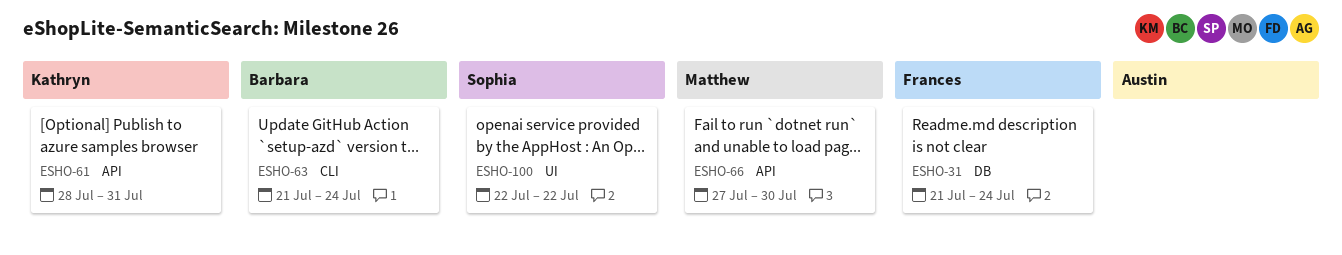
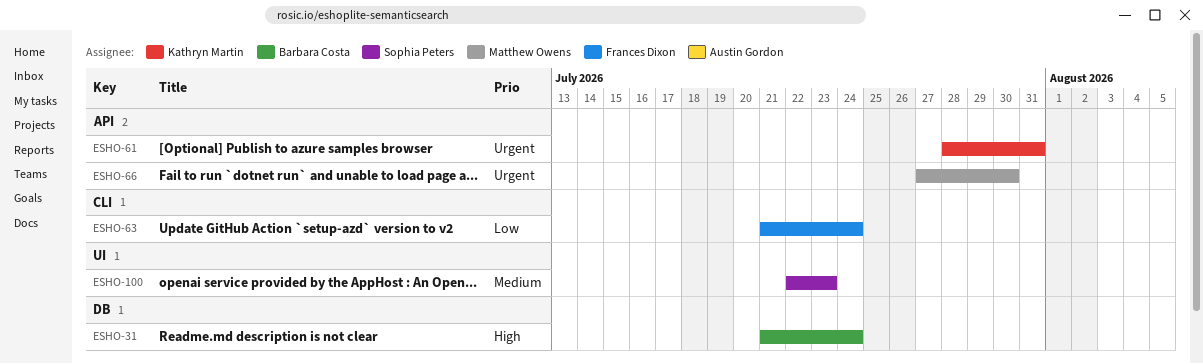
ESHO-31, owner: Frances Dixon -> Barbara Costa
ESHO-63, owner: Barbara Costa -> Frances Dixon
ESHO-100, due: Jul 22 -> Jul 23

